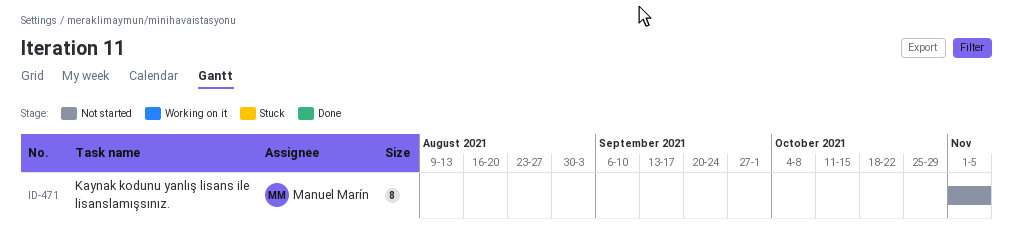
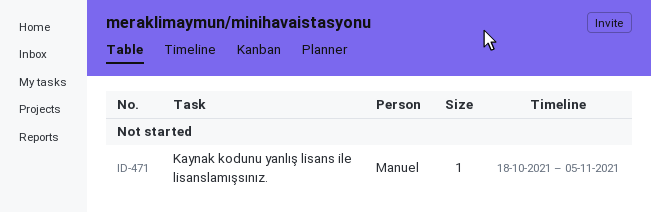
ID-471, estimate: 8 -> 1
ID-471, start: Nov 1 -> Oct 18

